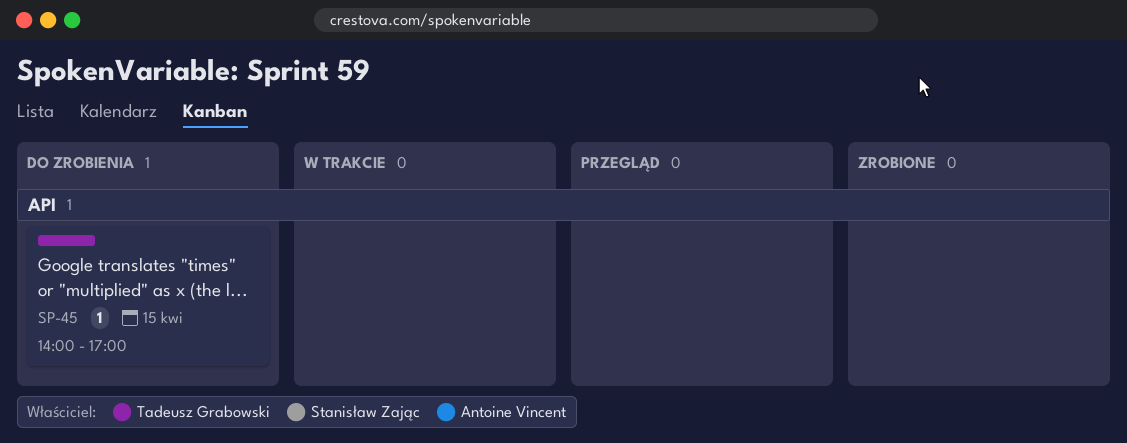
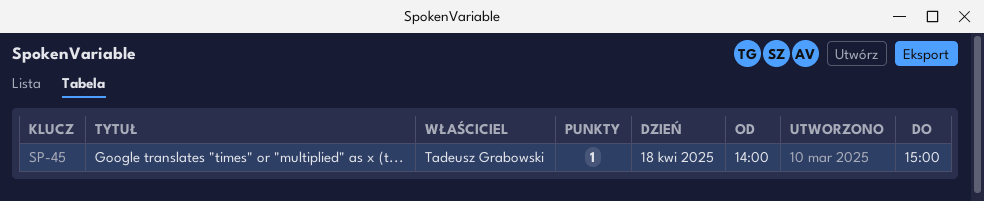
SP-45, day: Apr 15 -> Apr 18
SP-45, ends: 17:00 -> 15:00

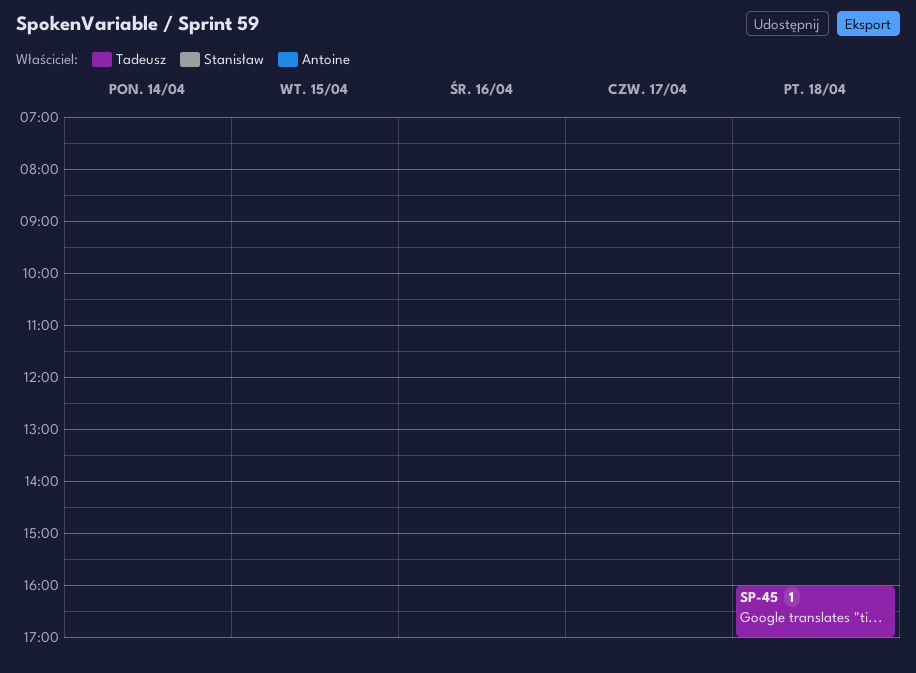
SP-45, begins: 14:00 -> 16:00
SP-45, ends: 15:00 -> 17:00

